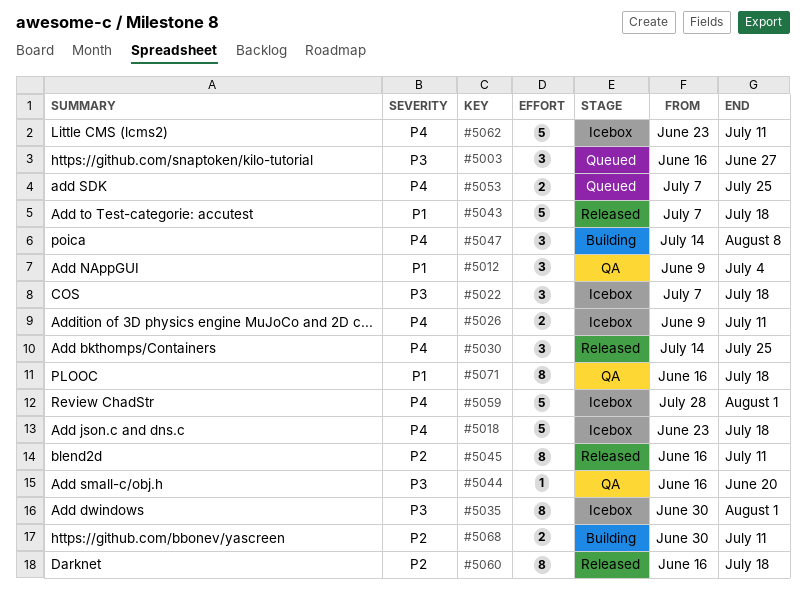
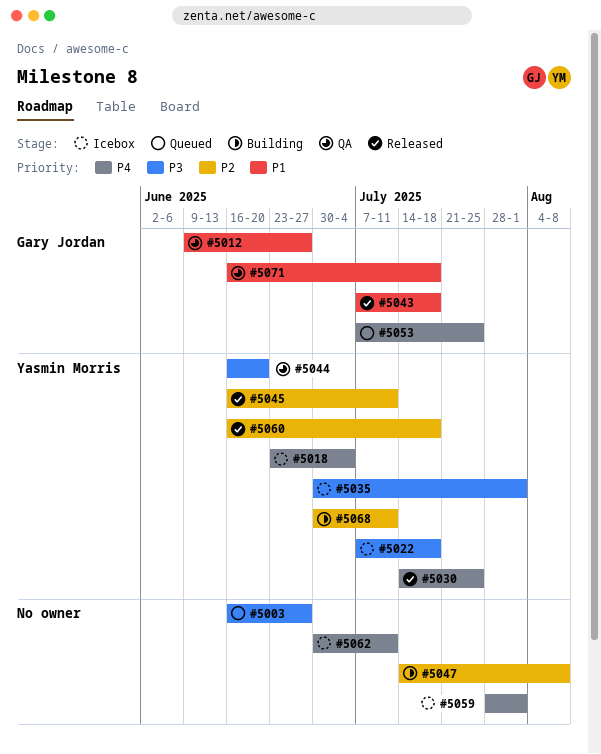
#5012, due: Jul 4 -> Jun 27
#5018, due: Jul 18 -> Jul 4
#5026: present -> none
#5047, priority: P4 -> P2
#5062, start: Jun 23 -> Jun 30

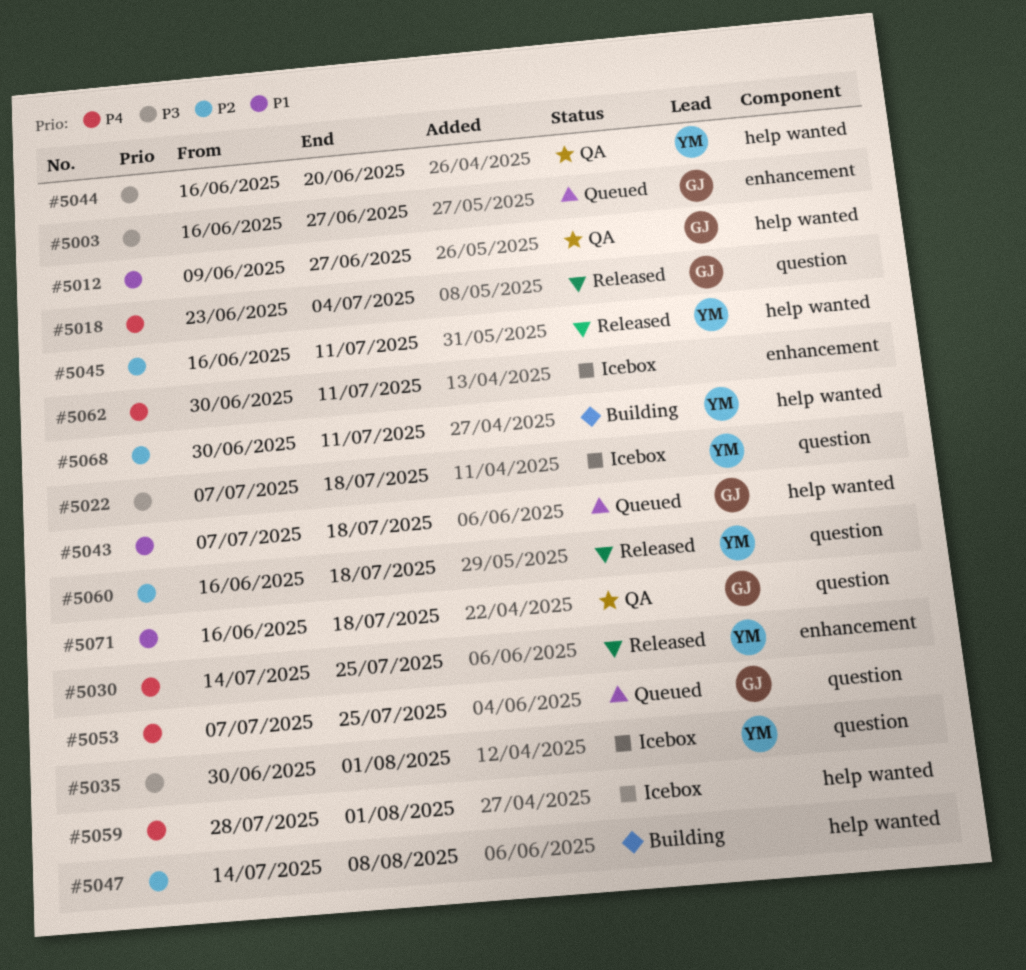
#5003, owner: none -> Gary Jordan
#5018, status: Icebox -> Released
#5018, owner: Yasmin Morris -> Gary Jordan
#5043, status: Released -> Queued

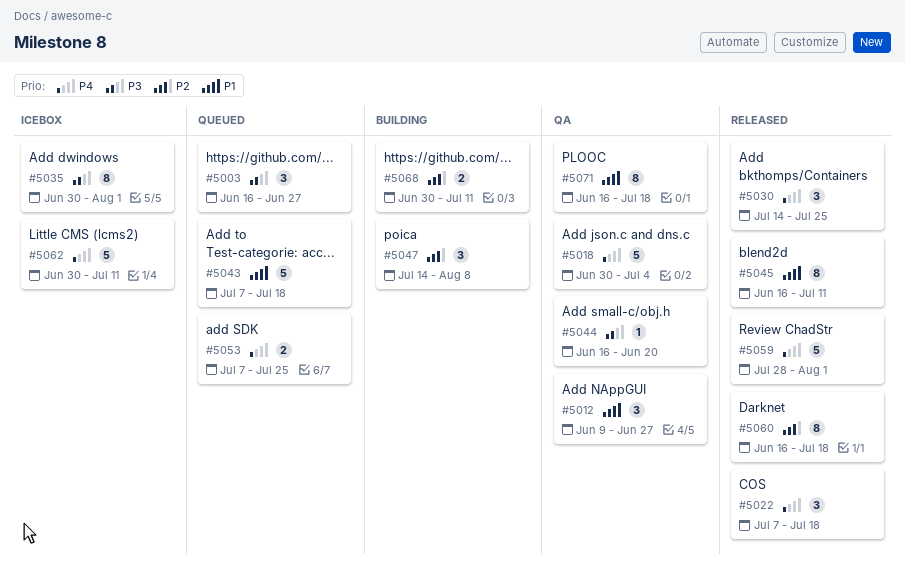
#5018, status: Released -> QA
#5018, start: Jun 23 -> Jun 30
#5022, status: Icebox -> Released
#5022, priority: P3 -> P4
#5045, priority: P2 -> P1
#5059, status: Icebox -> Released

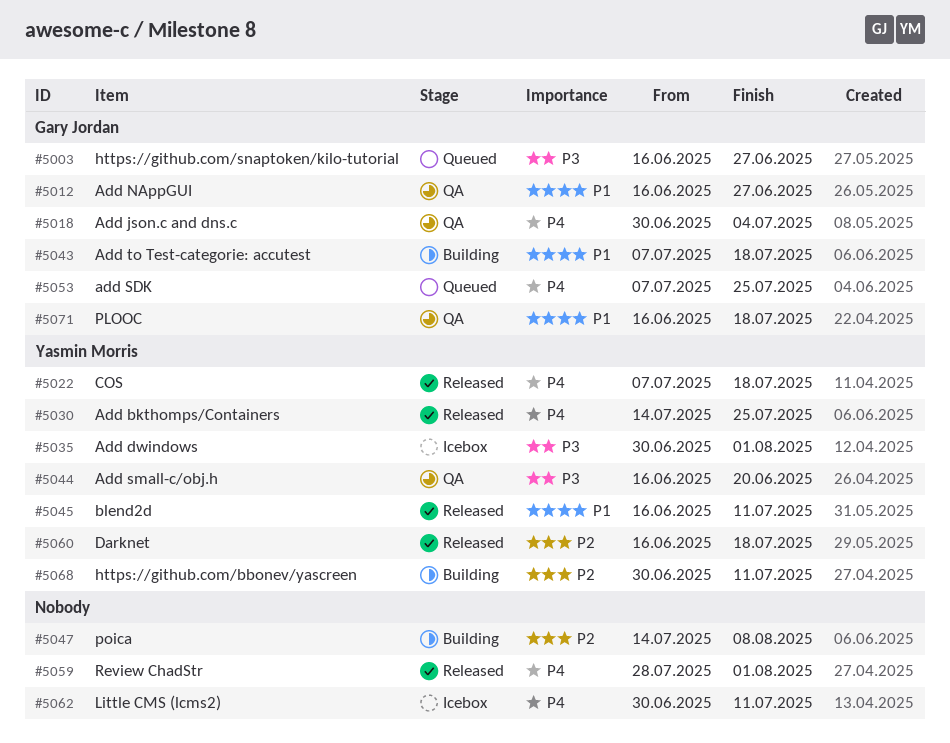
#5012, start: Jun 9 -> Jun 16
#5043, status: Queued -> Building

